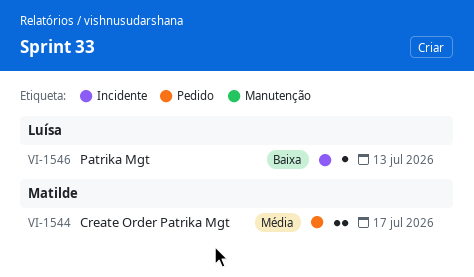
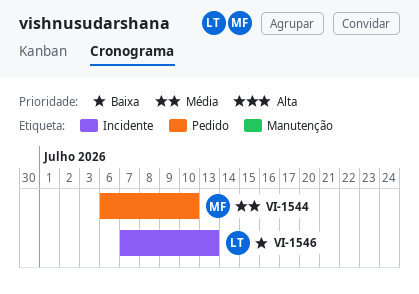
VI-1544, due: Jul 17 -> Jul 10

